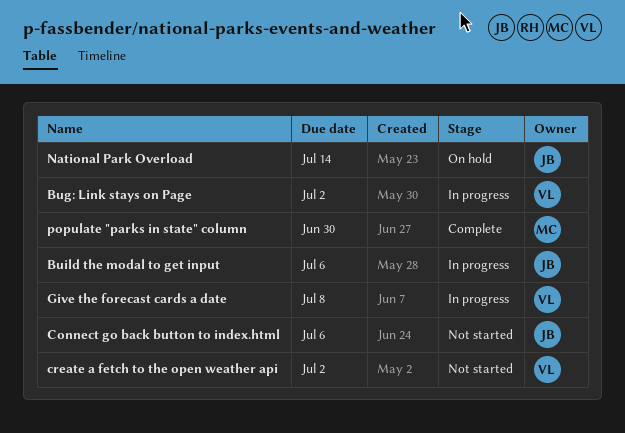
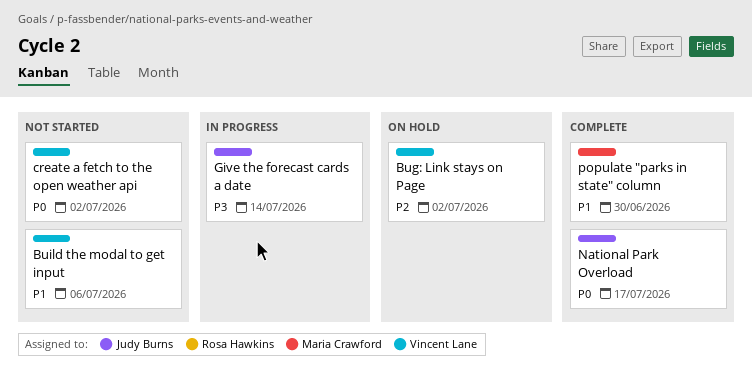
Bug: Link stays on Page, status: In progress -> On hold
Build the modal to get input, status: In progress -> Not started
Build the modal to get input, owner: Judy Burns -> Vincent Lane
Connect go back button to index.html: present -> none
Give the forecast cards a date, owner: Vincent Lane -> Judy Burns
Give the forecast cards a date, due: Jul 8 -> Jul 14
National Park Overload, status: On hold -> Complete
National Park Overload, due: Jul 14 -> Jul 17

